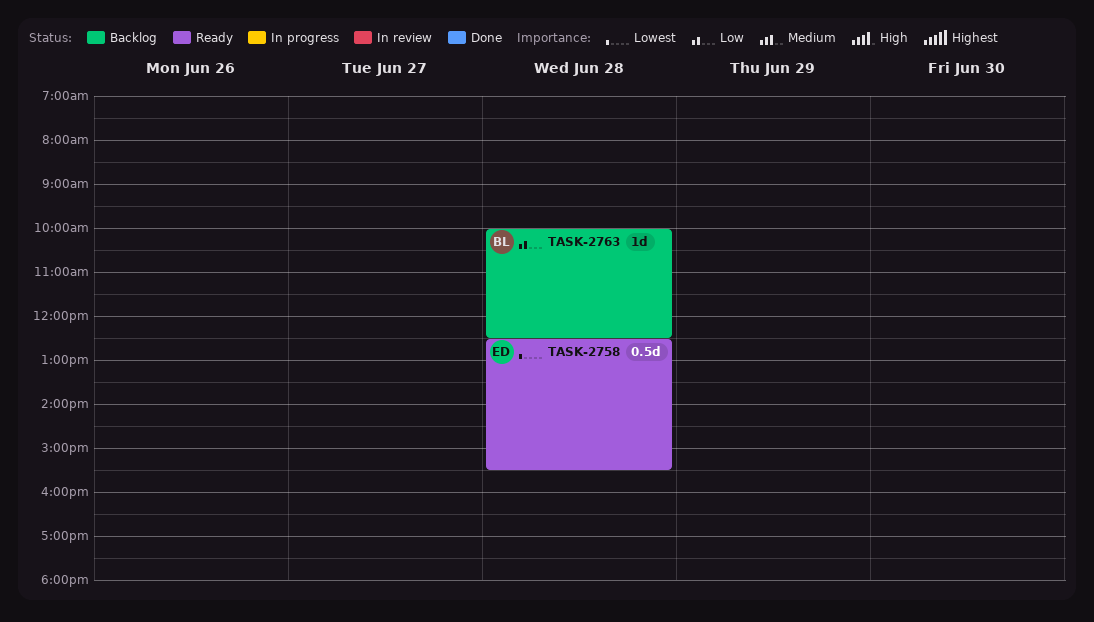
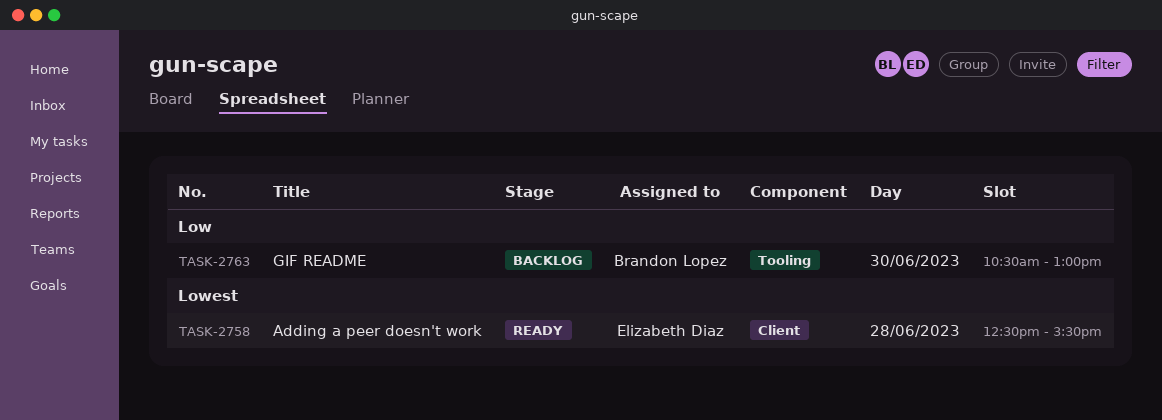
TASK-2763, day: Jun 28 -> Jun 30
TASK-2763, begins: 10:00 -> 10:30
TASK-2763, ends: 12:30 -> 13:00

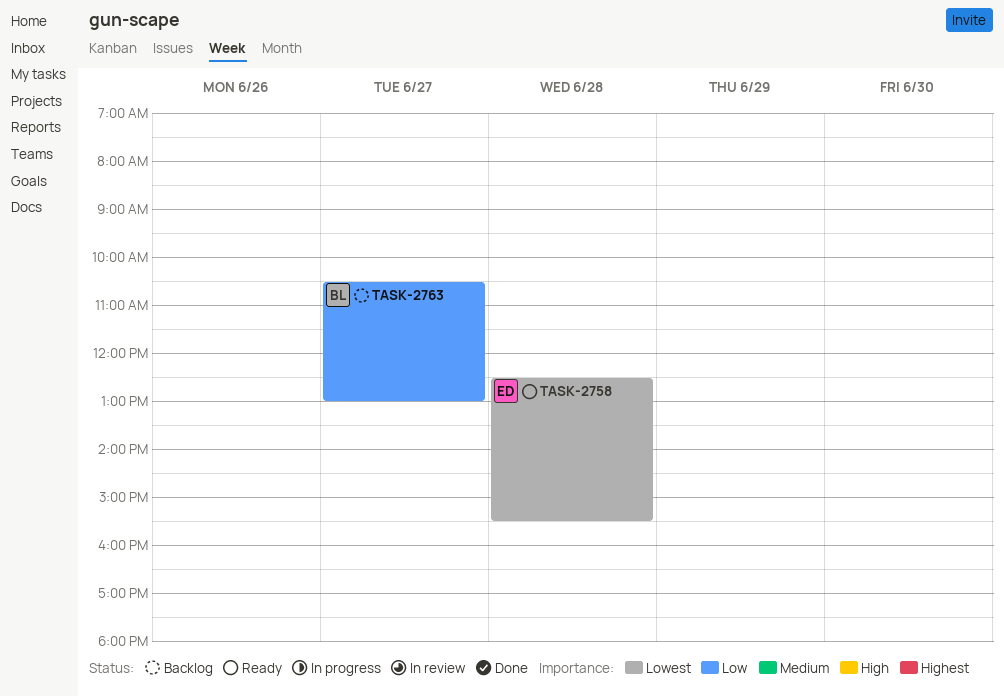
TASK-2763, day: Jun 30 -> Jun 27

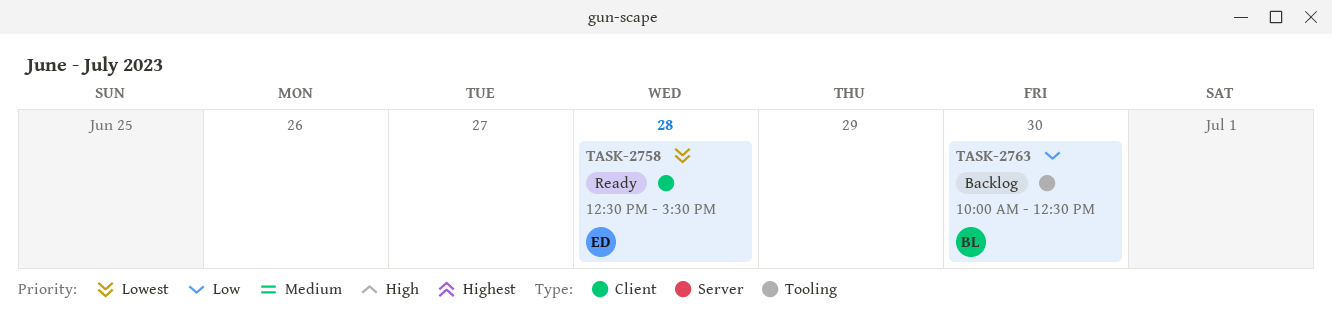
TASK-2763, day: Jun 27 -> Jun 30
TASK-2763, begins: 10:30 -> 10:00
TASK-2763, ends: 13:00 -> 12:30

